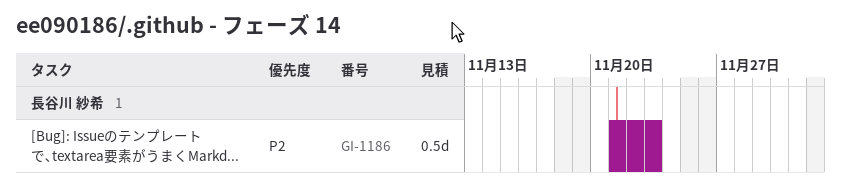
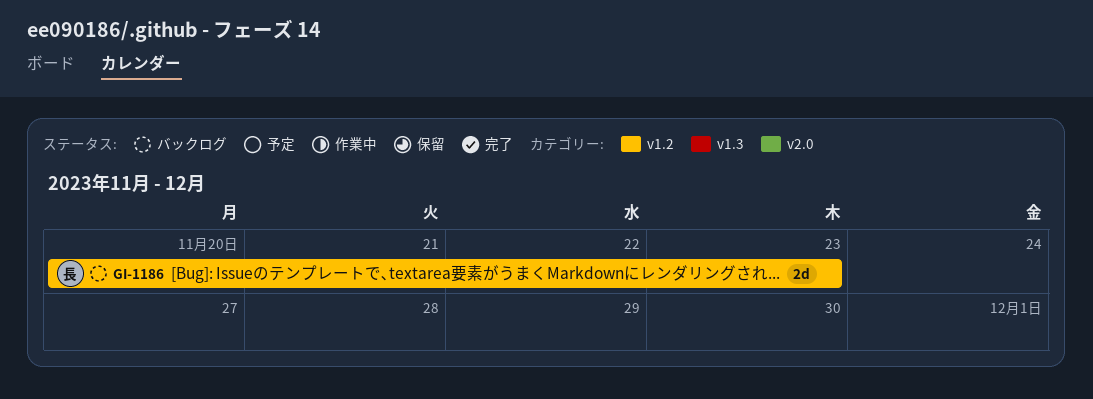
GI-1186, estimate: 0.5d -> 2d
GI-1186, start: Nov 21 -> Nov 20

